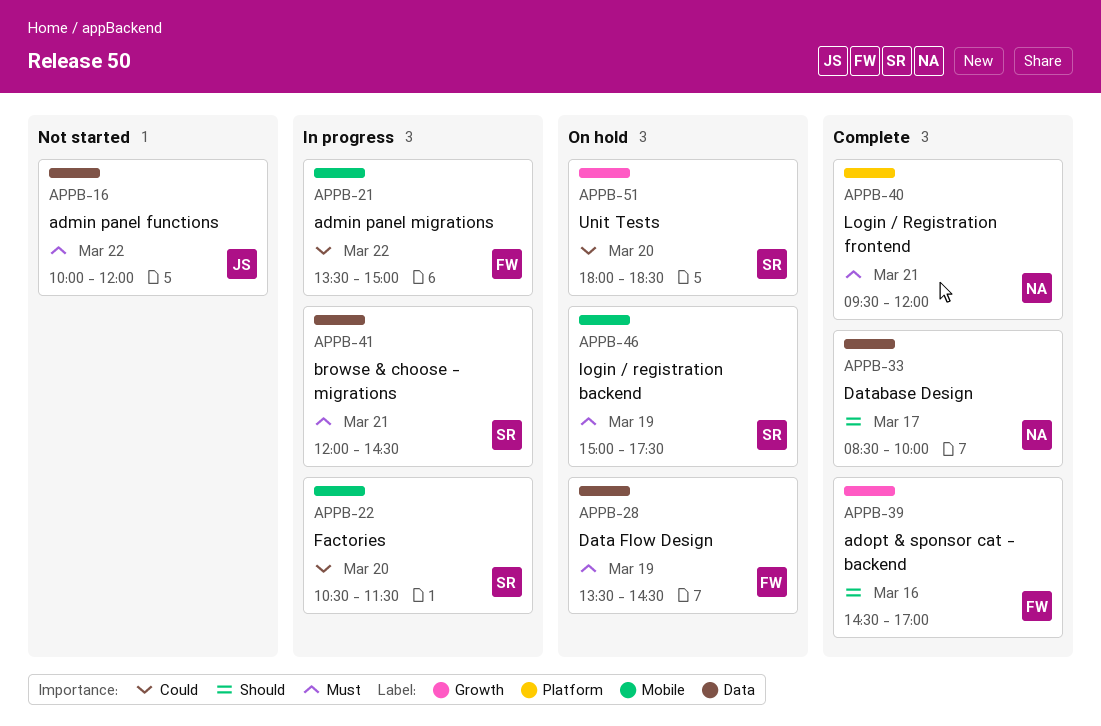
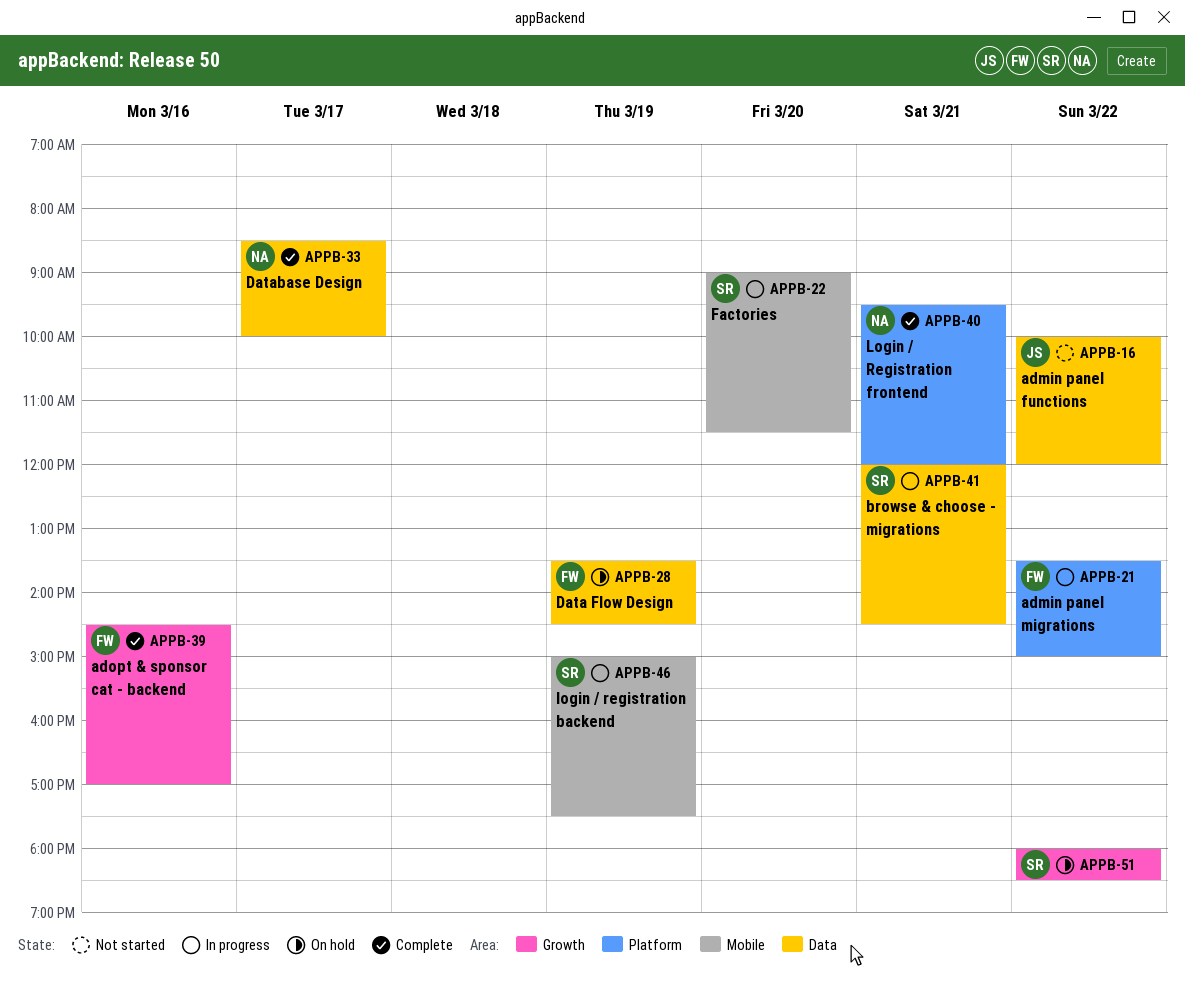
APPB-21, label: Mobile -> Platform
APPB-22, begins: 10:30 -> 09:00
APPB-46, status: On hold -> In progress
APPB-51, day: Mar 20 -> Mar 22

